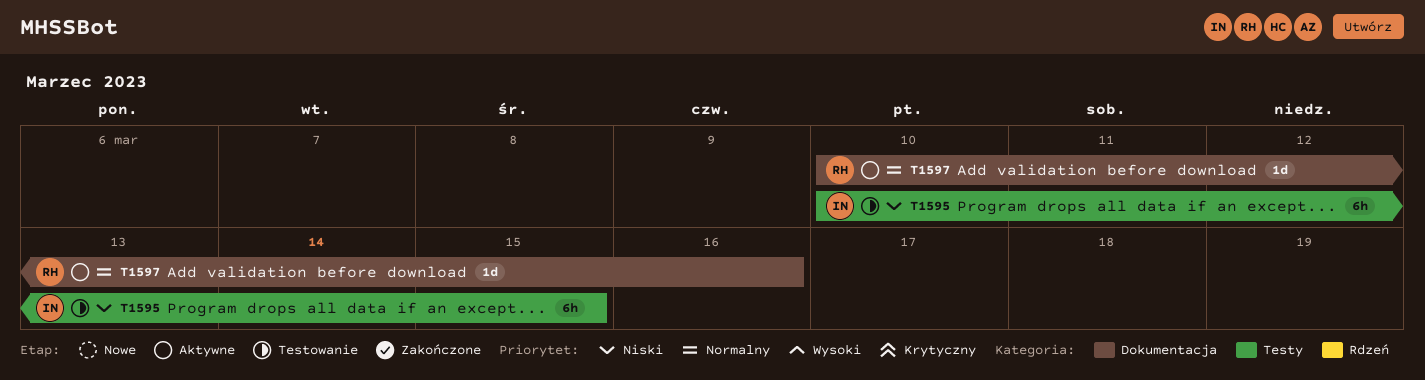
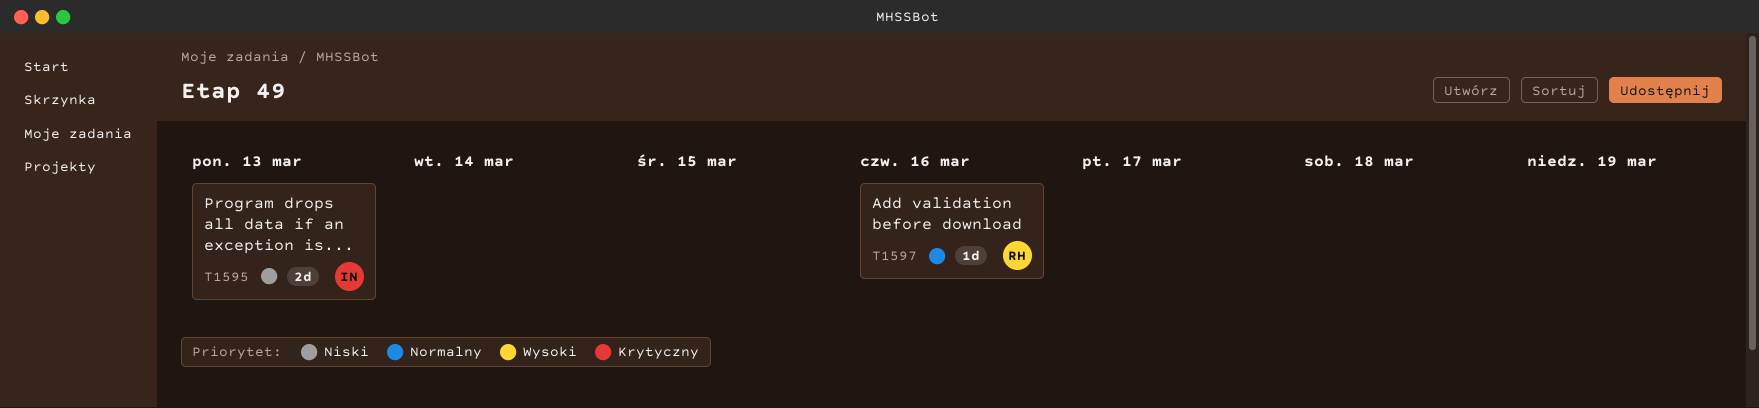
T1595, estimate: 6h -> 2d
T1595, due: Mar 15 -> Mar 13

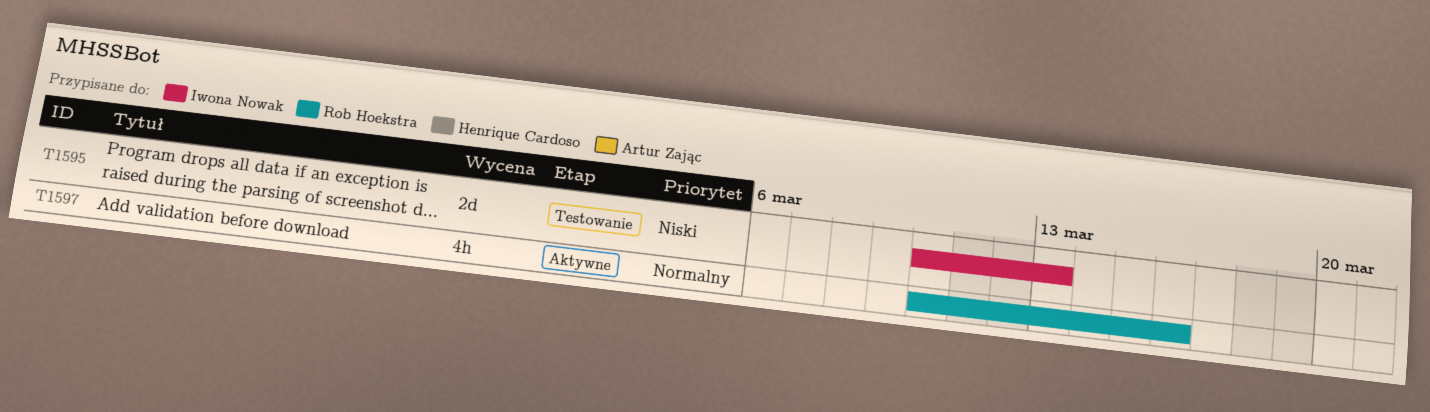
T1597, estimate: 1d -> 4h

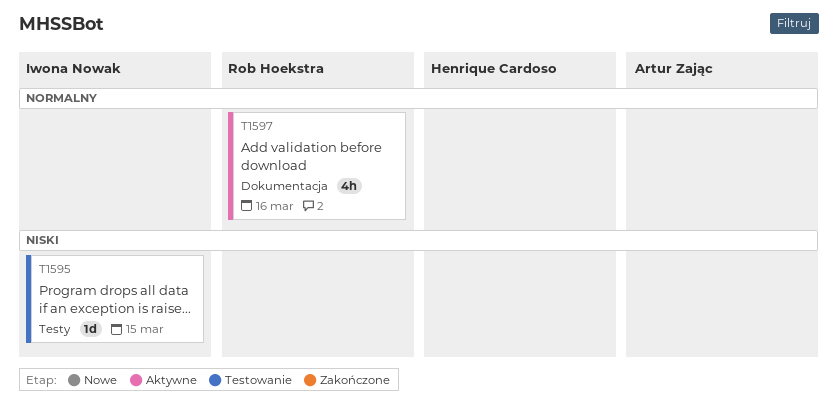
T1595, estimate: 2d -> 1d
T1595, due: Mar 13 -> Mar 15

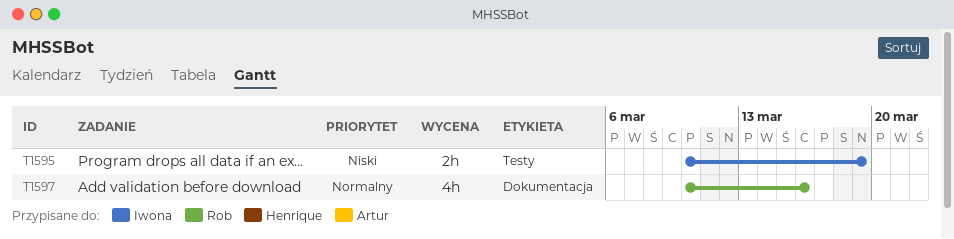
T1595, estimate: 1d -> 2h
T1595, due: Mar 15 -> Mar 19

